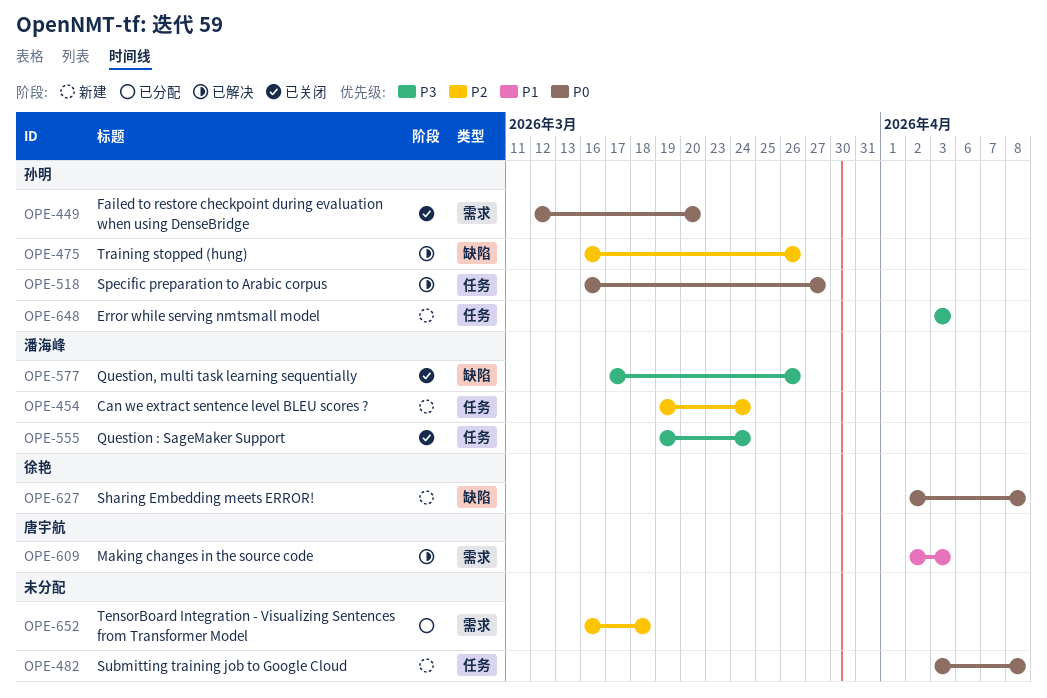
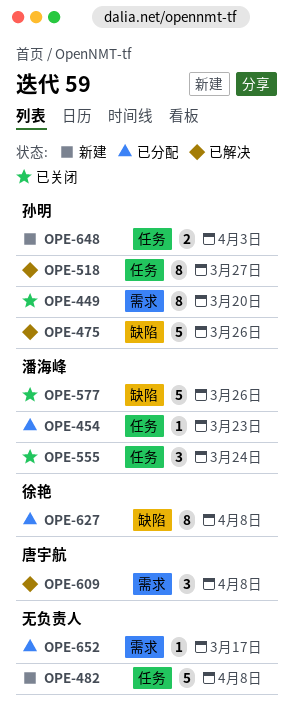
OPE-454, status: 新建 -> 已分配
OPE-454, due: Mar 24 -> Mar 23
OPE-609, due: Apr 3 -> Apr 8
OPE-627, status: 新建 -> 已分配
OPE-652, due: Mar 18 -> Mar 17

